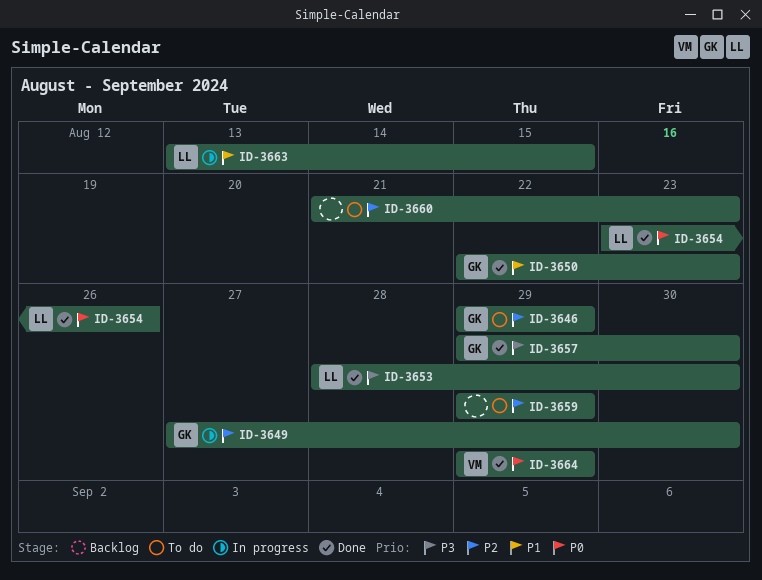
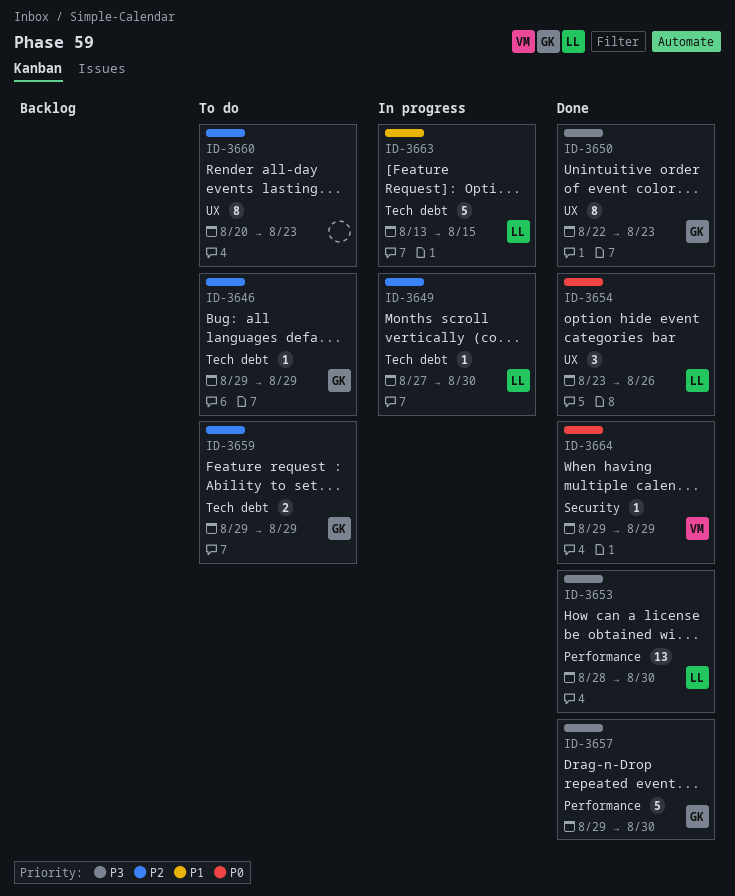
ID-3649, owner: GK -> LL
ID-3650, priority: P1 -> P3
ID-3659, owner: none -> GK
ID-3660, start: Aug 21 -> Aug 20

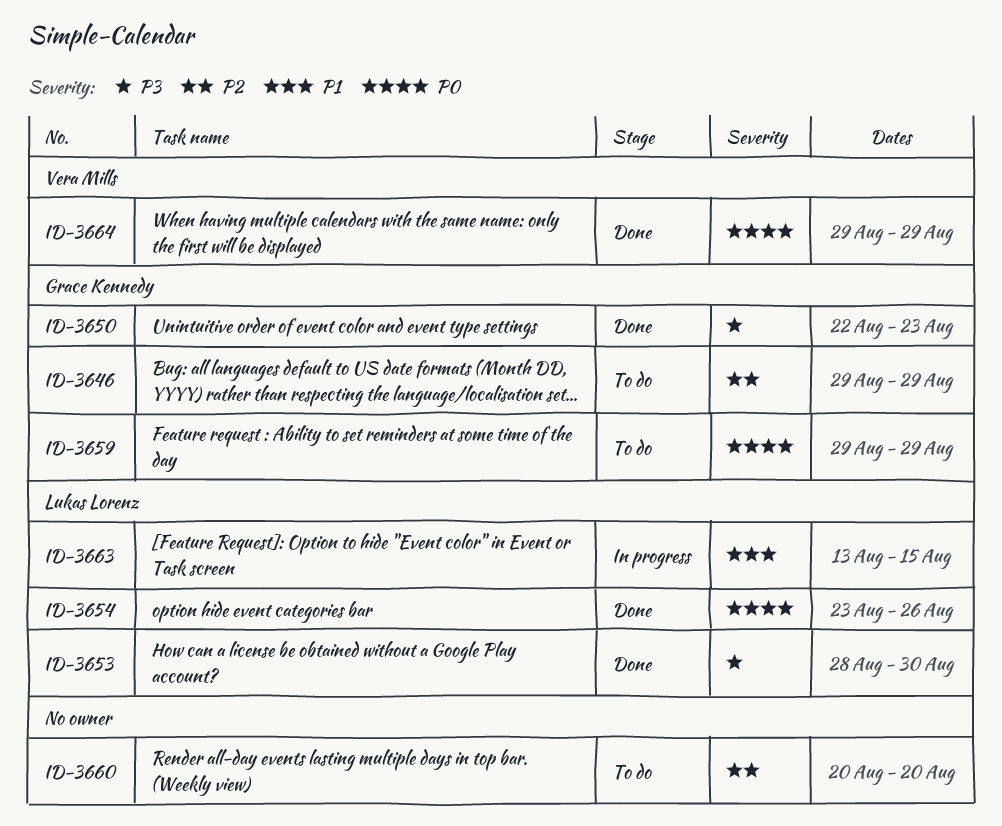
ID-3649: present -> none
ID-3657: present -> none
ID-3659, priority: P2 -> P0
ID-3660, due: Aug 23 -> Aug 20

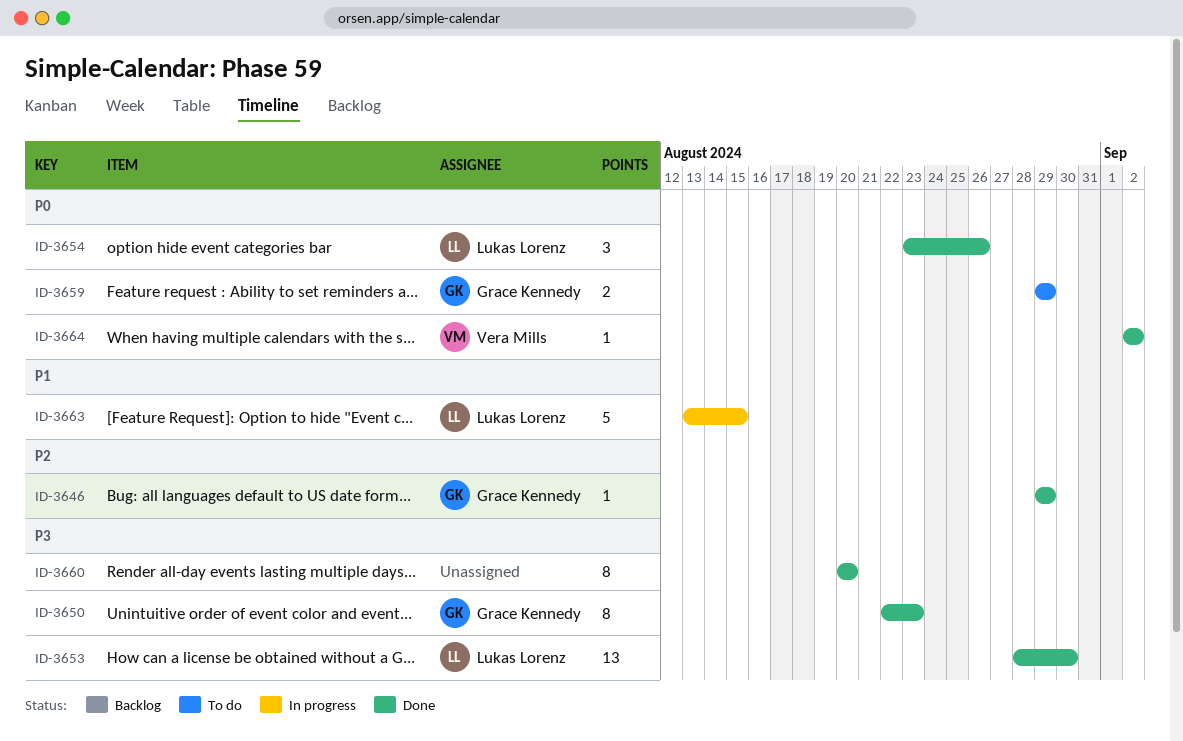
ID-3646, status: To do -> Done
ID-3660, status: To do -> Done
ID-3660, priority: P2 -> P3
ID-3664, start: Aug 29 -> Sep 2
ID-3664, due: Aug 29 -> Sep 2

